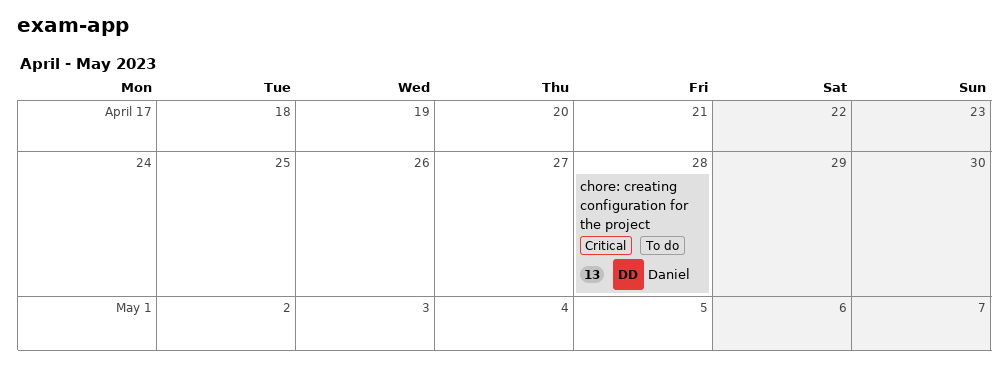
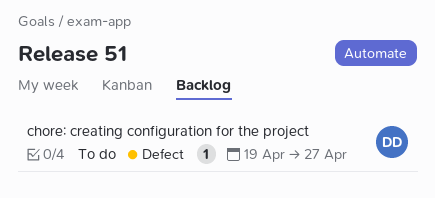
chore: creating configuration for the project, estimate: 13 -> 1
chore: creating configuration for the project, due: Apr 28 -> Apr 27

